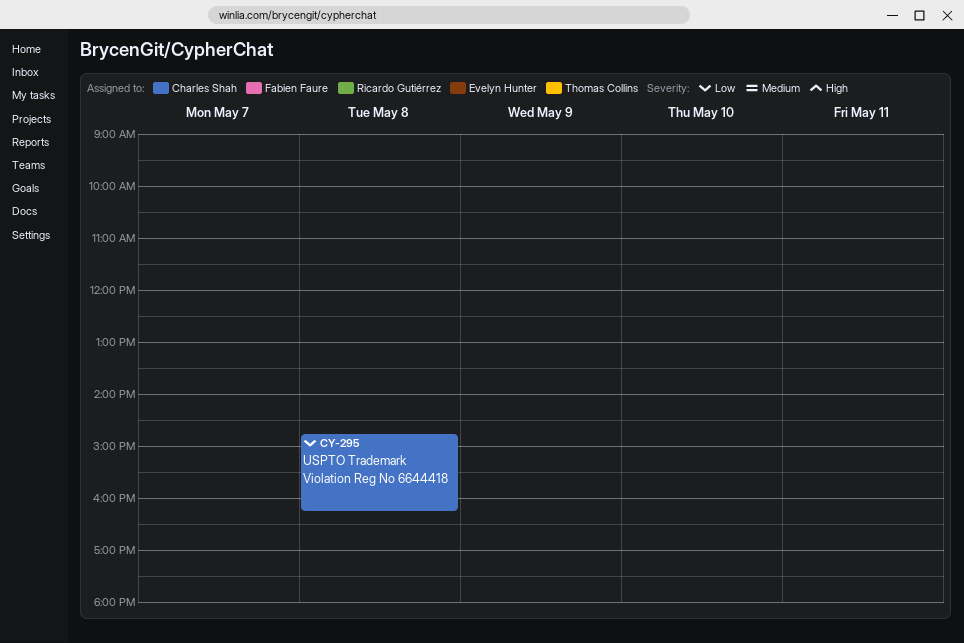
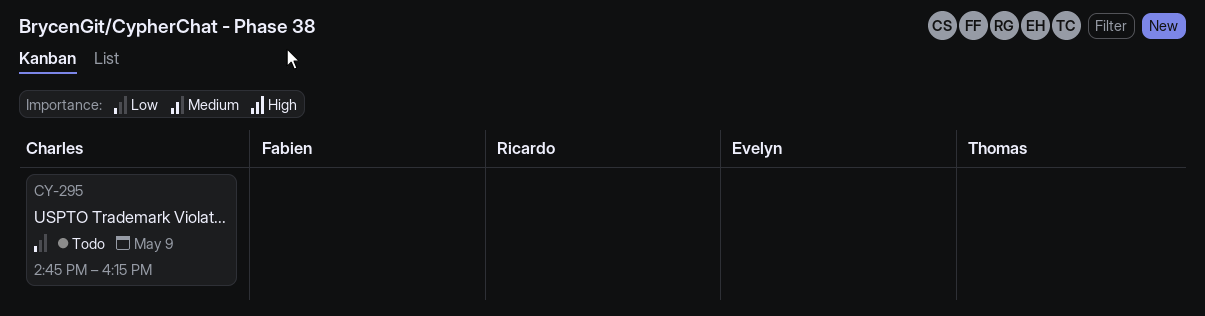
CY-295, day: May 8 -> May 9

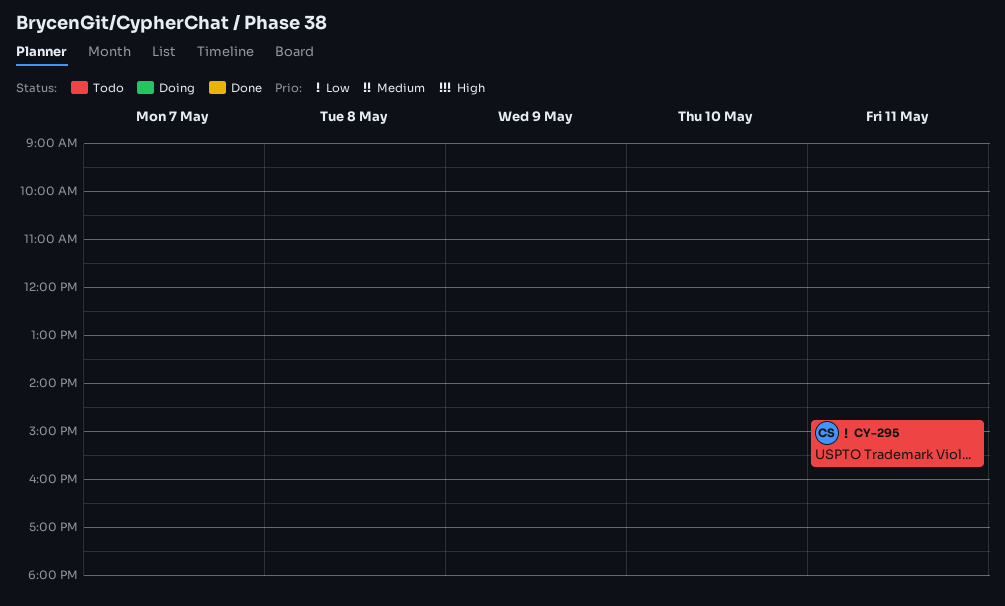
CY-295, day: May 9 -> May 11
CY-295, ends: 16:15 -> 15:45

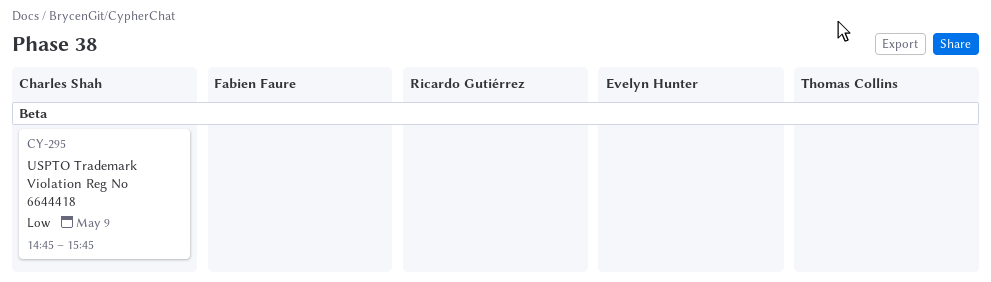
CY-295, day: May 11 -> May 9

